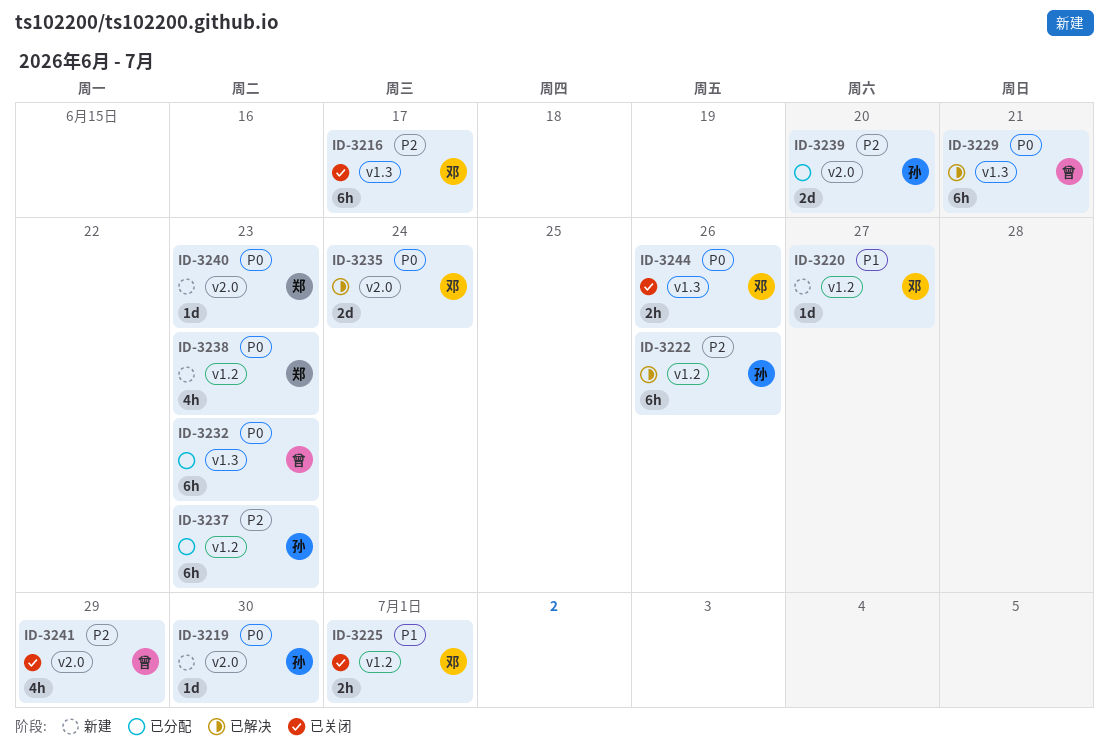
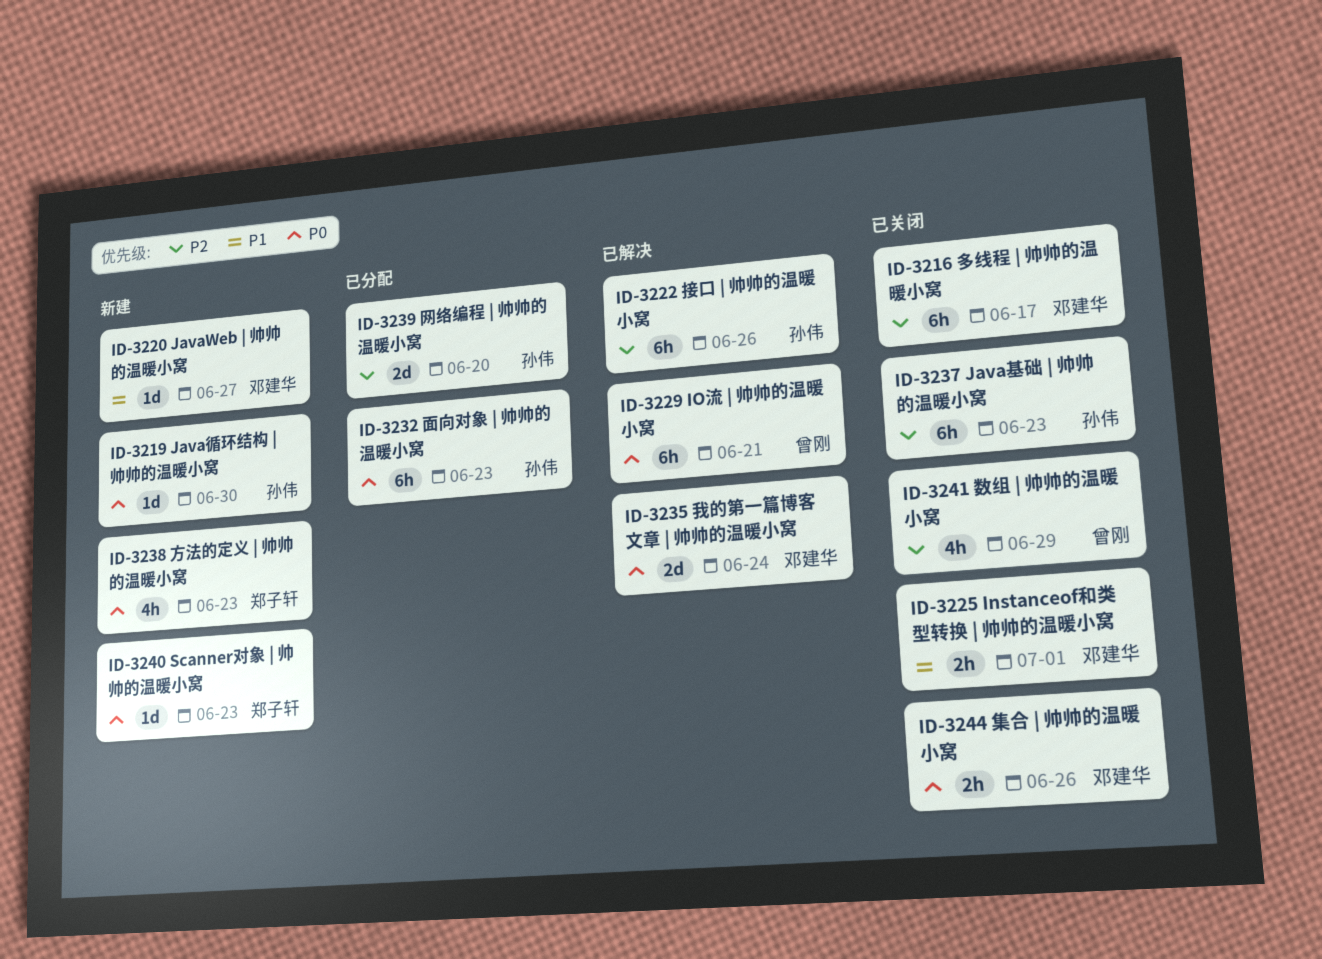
ID-3232, owner: 曾刚 -> 孙伟
ID-3237, status: 已分配 -> 已关闭

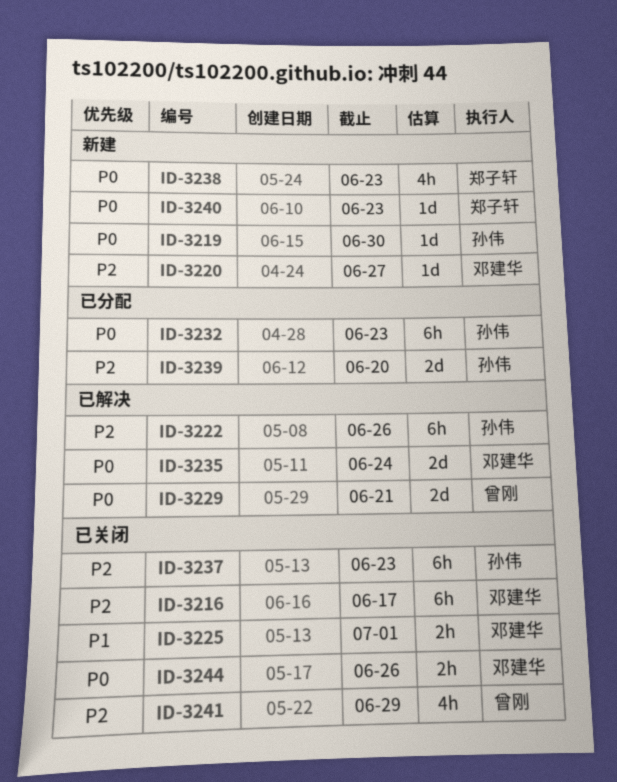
ID-3220, priority: P1 -> P2
ID-3229, estimate: 6h -> 2d

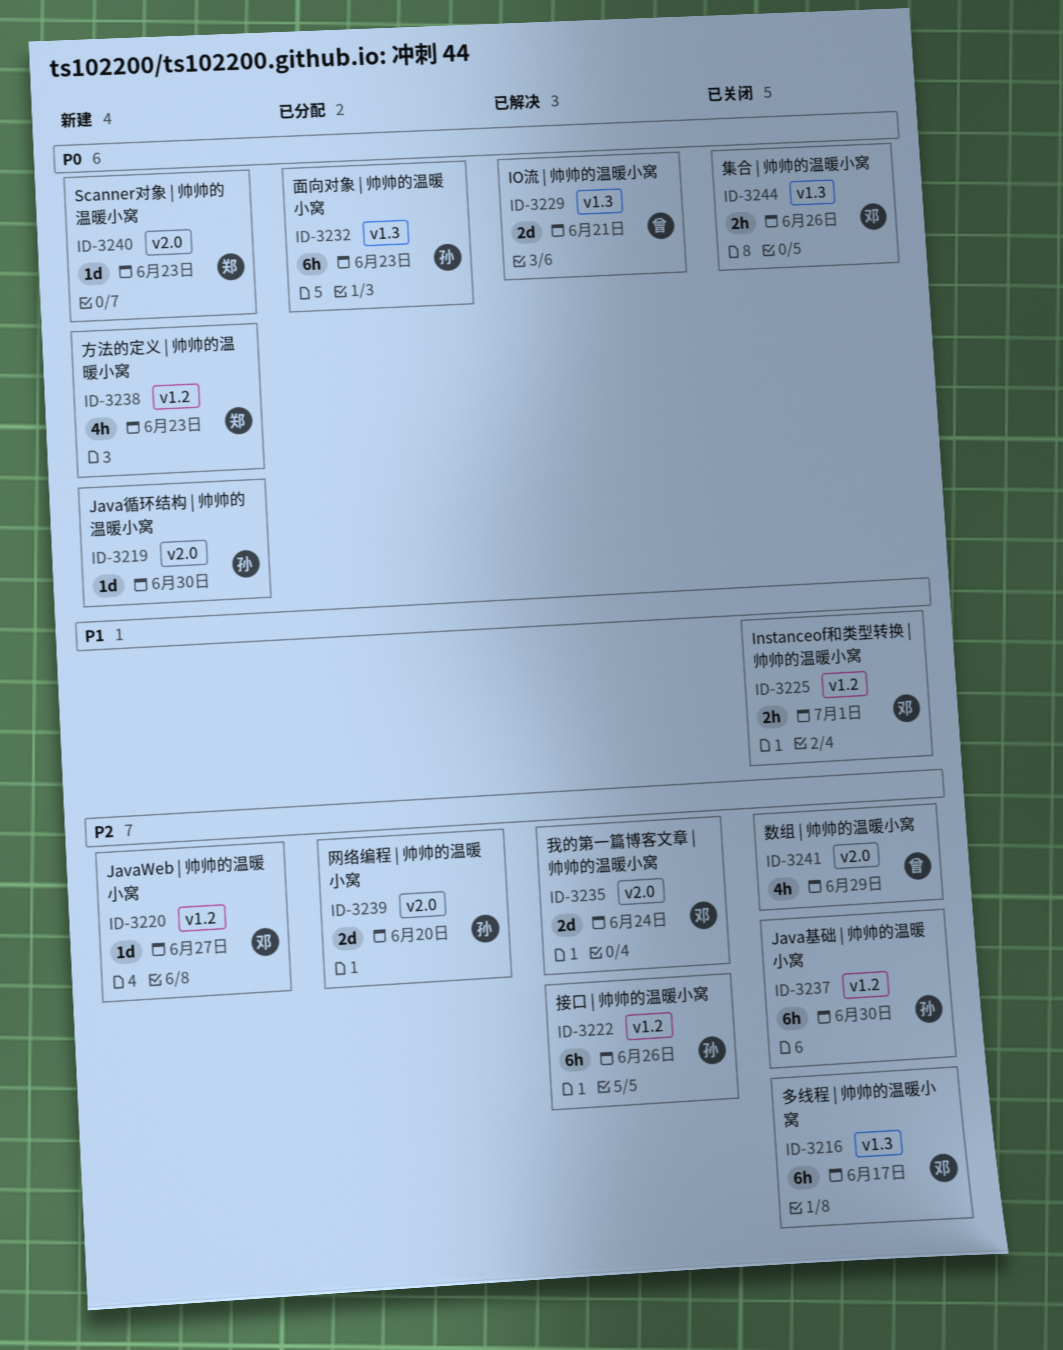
ID-3235, priority: P0 -> P2
ID-3237, due: Jun 23 -> Jun 30

